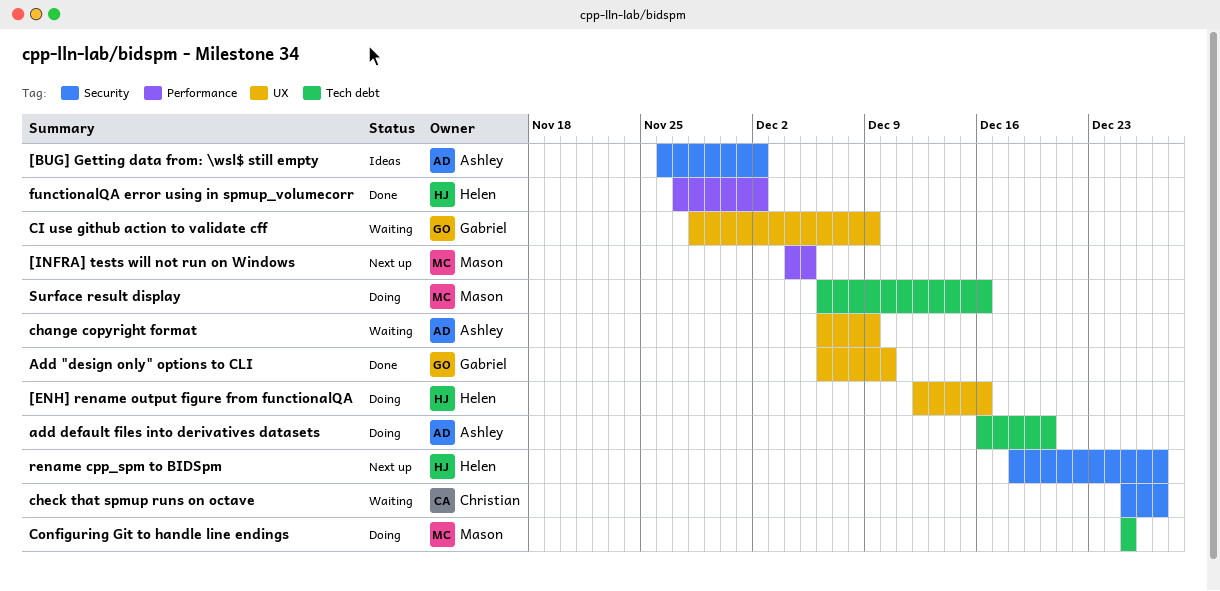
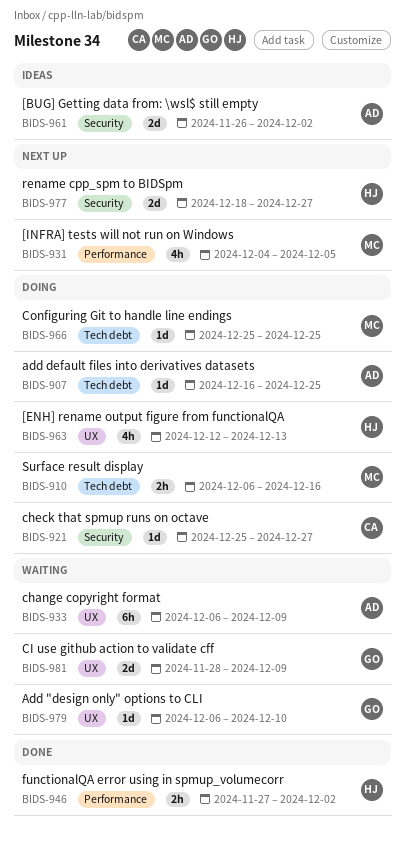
[ENH] rename output figure from functionalQA, due: Dec 16 -> Dec 13
Add "design only" options to CLI, status: Done -> Waiting
add default files into derivatives datasets, due: Dec 20 -> Dec 25
check that spmup runs on octave, status: Waiting -> Doing

